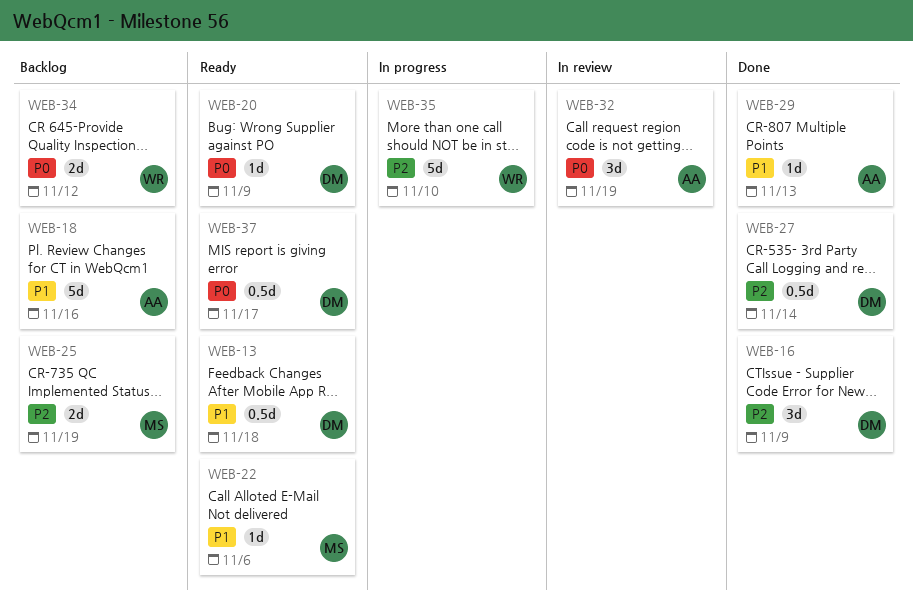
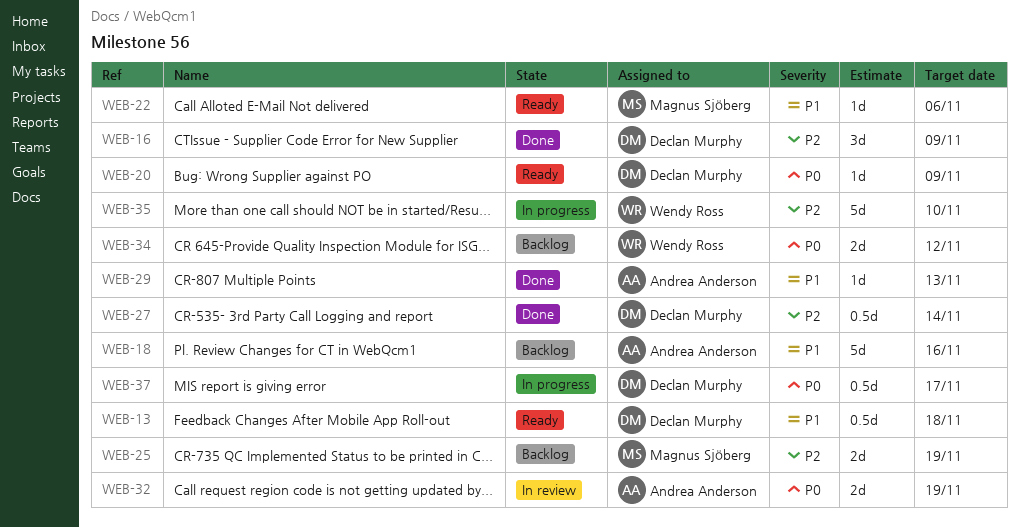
WEB-32, estimate: 3d -> 2d
WEB-37, status: Ready -> In progress

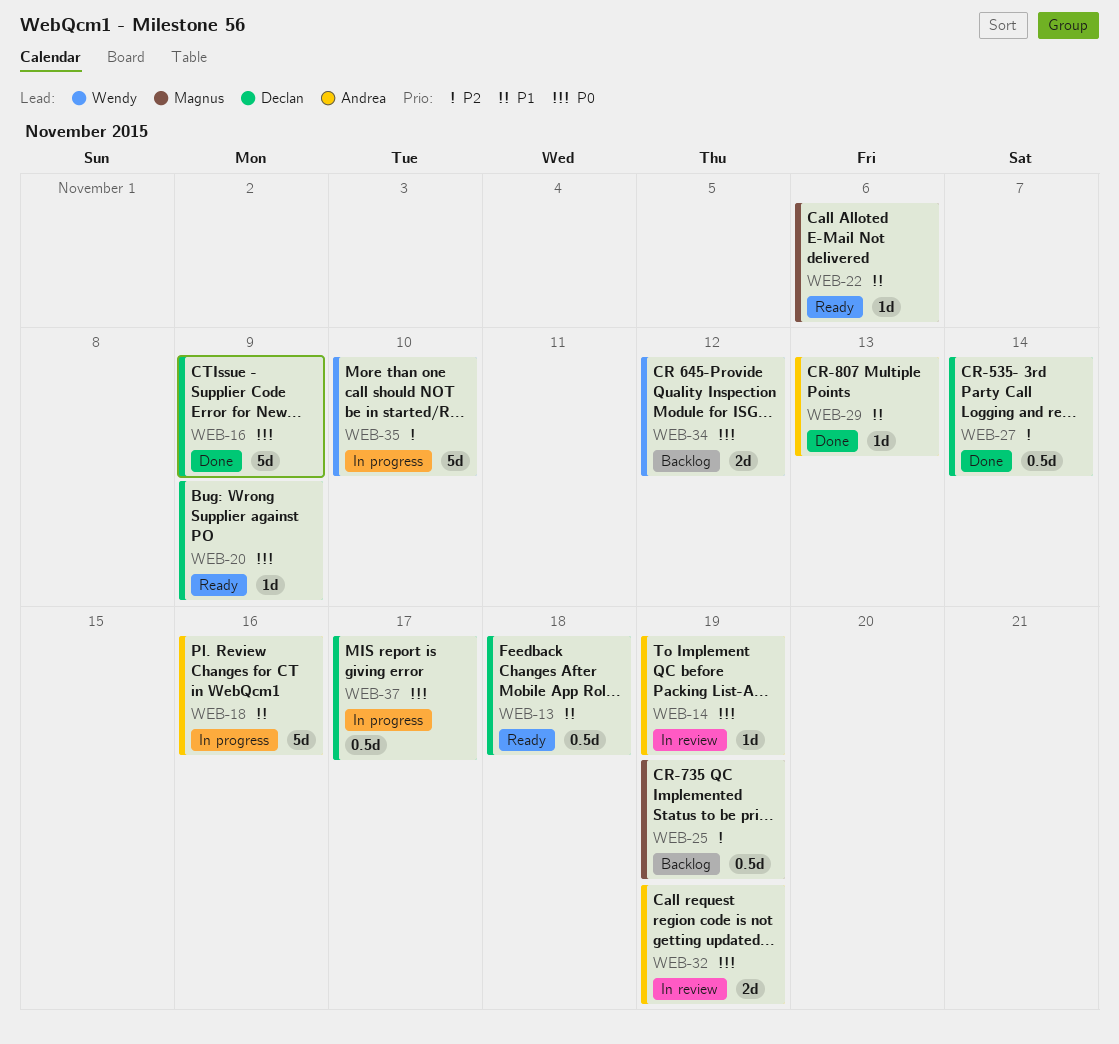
WEB-14: none -> present
WEB-16, priority: P2 -> P0
WEB-16, estimate: 3d -> 5d
WEB-18, status: Backlog -> In progress
WEB-25, estimate: 2d -> 0.5d

